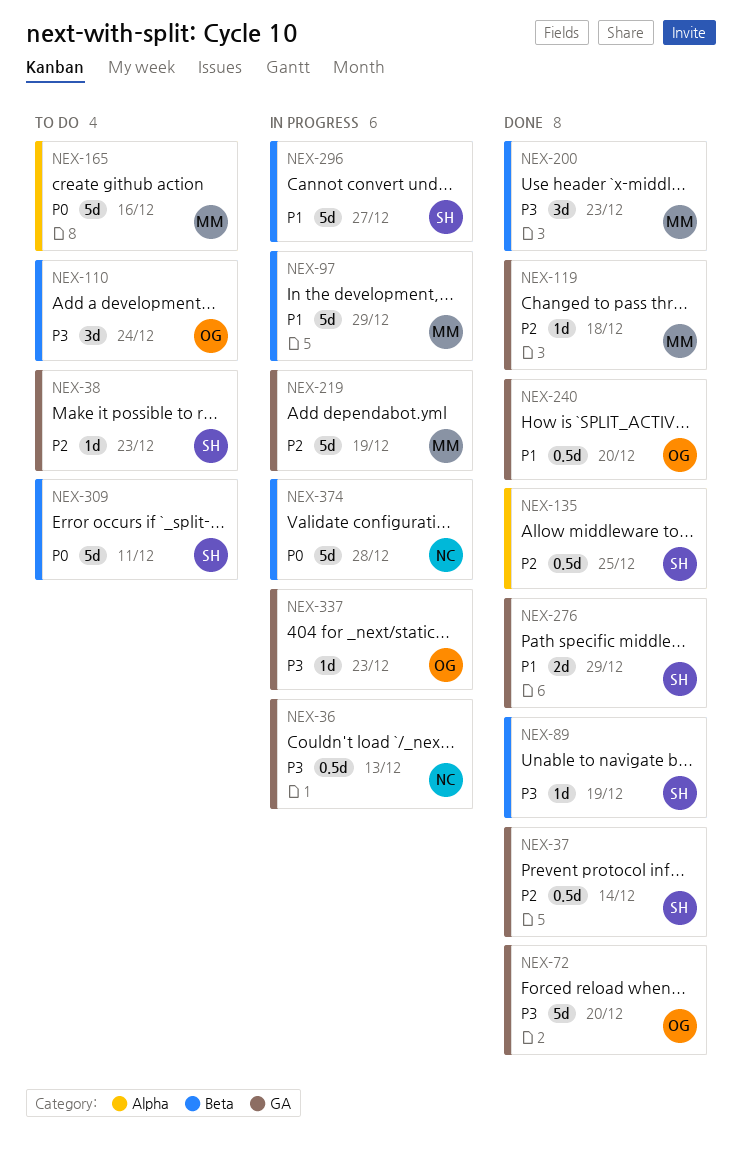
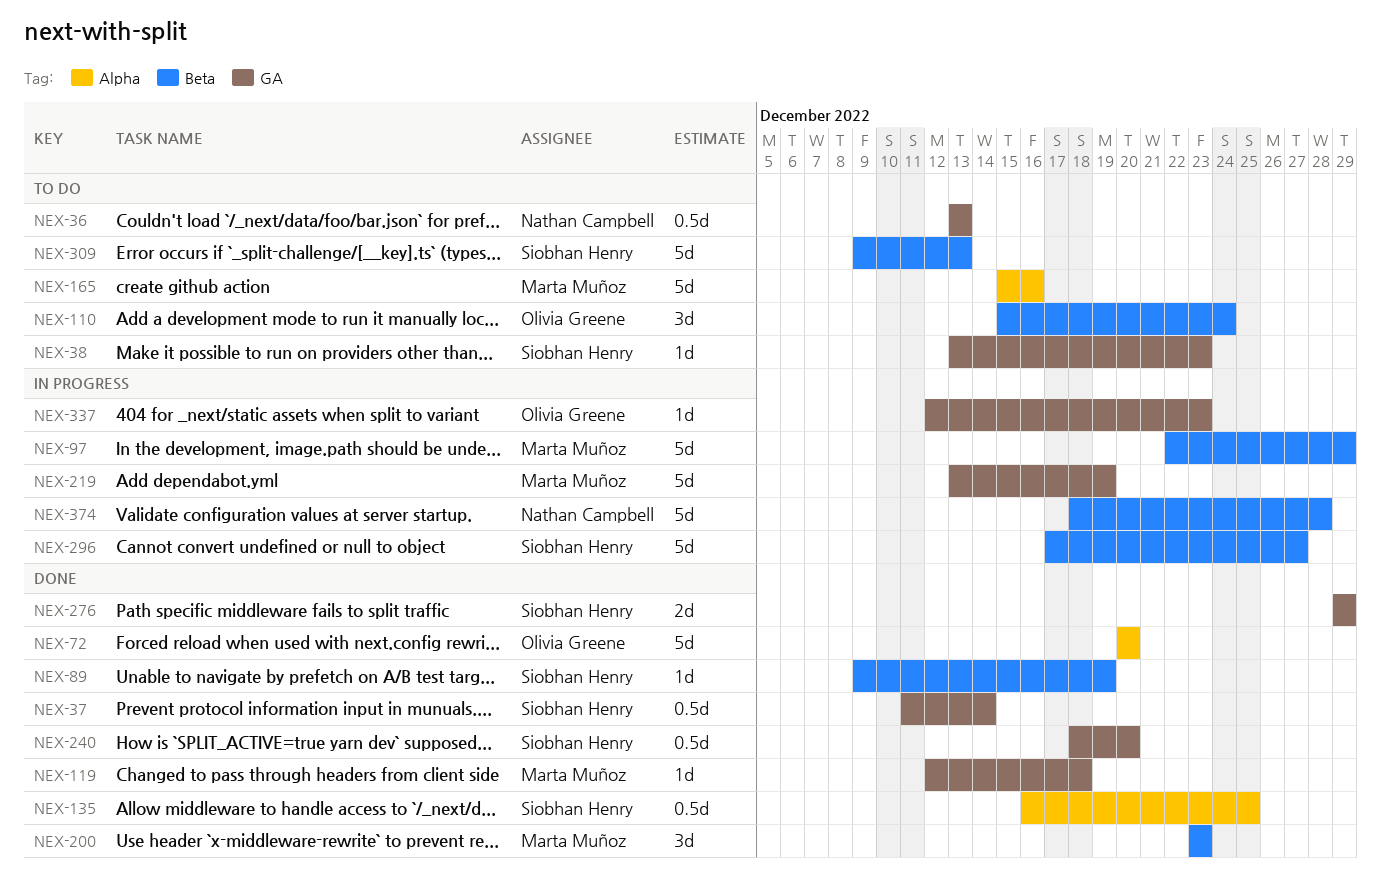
NEX-36, status: In progress -> To do
NEX-72, label: GA -> Alpha
NEX-240, owner: Olivia Greene -> Siobhan Henry
NEX-309, due: Dec 11 -> Dec 13

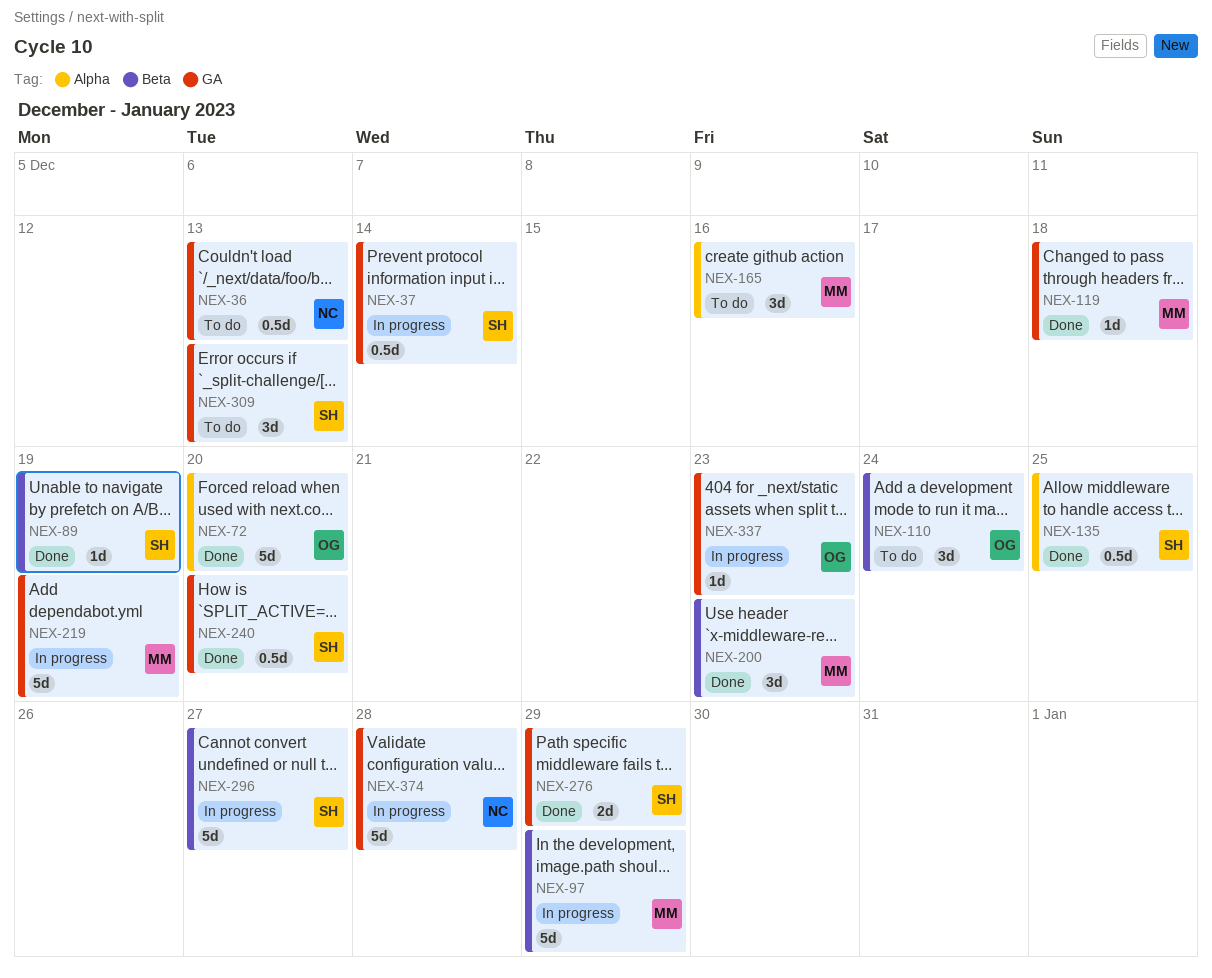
NEX-37, status: Done -> In progress
NEX-38: present -> none
NEX-165, estimate: 5d -> 3d
NEX-309, label: Beta -> GA
NEX-309, estimate: 5d -> 3d
NEX-374, label: Beta -> GA

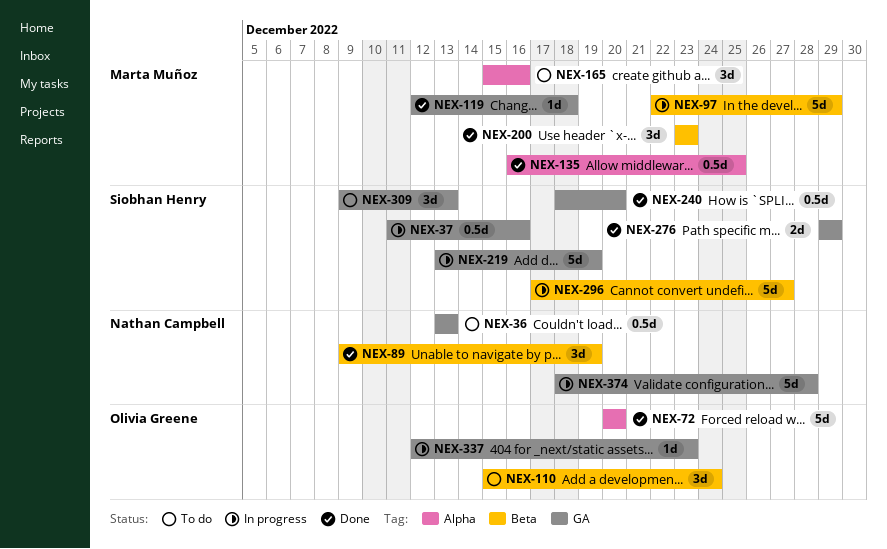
NEX-37, due: Dec 14 -> Dec 16
NEX-89, owner: Siobhan Henry -> Nathan Campbell
NEX-89, estimate: 1d -> 3d
NEX-135, owner: Siobhan Henry -> Marta Muñoz
NEX-219, owner: Marta Muñoz -> Siobhan Henry

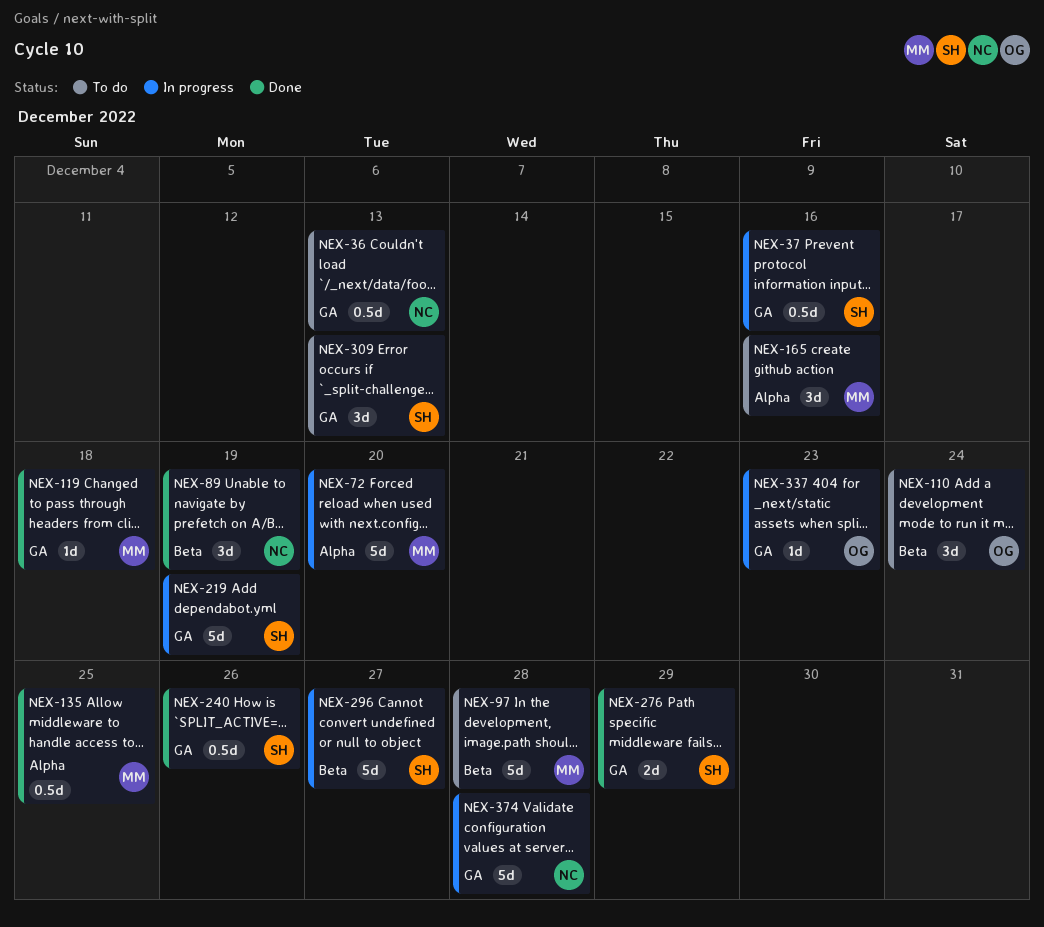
NEX-72, status: Done -> In progress
NEX-72, owner: Olivia Greene -> Marta Muñoz
NEX-97, status: In progress -> To do
NEX-97, due: Dec 29 -> Dec 28
NEX-200: present -> none
NEX-240, due: Dec 20 -> Dec 26

